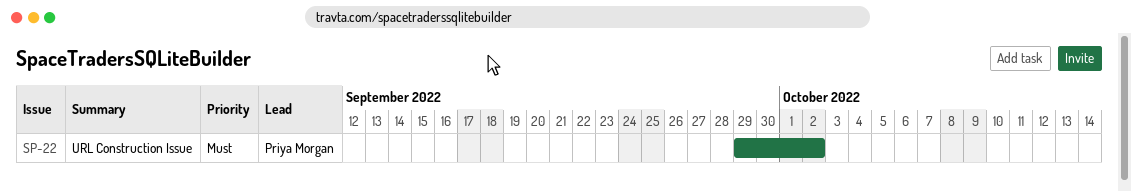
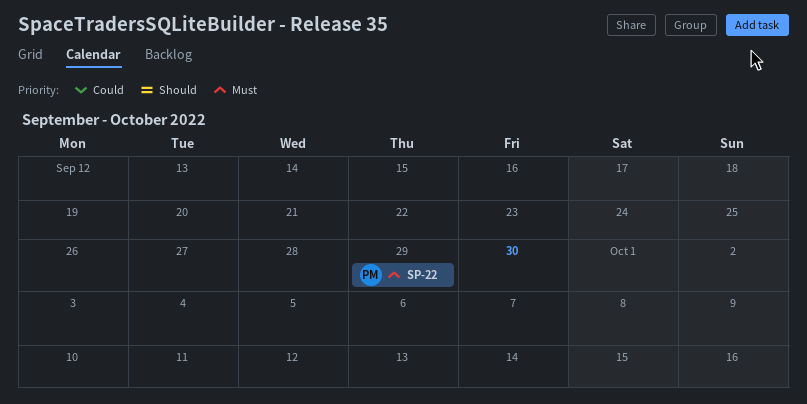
SP-22, due: Oct 2 -> Sep 29

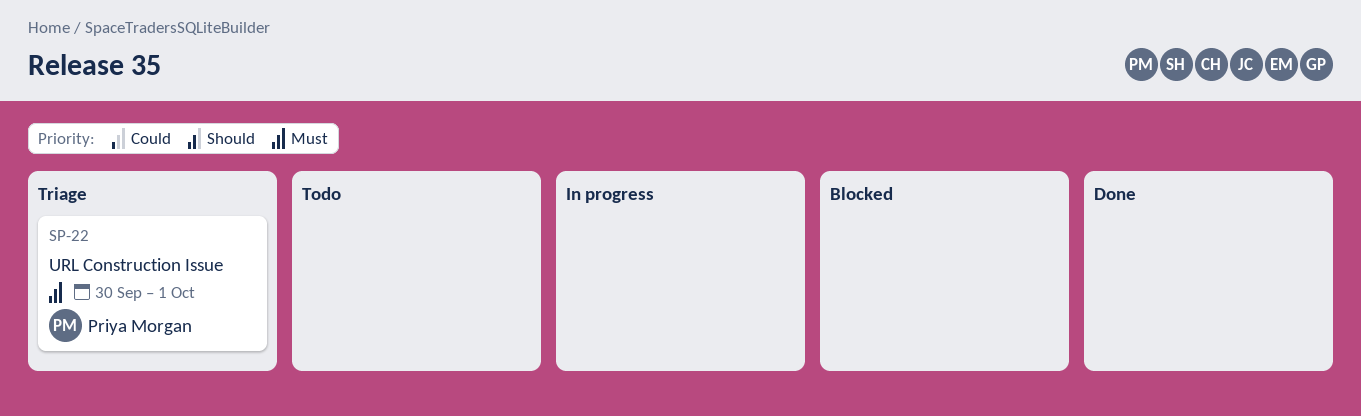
SP-22, start: Sep 29 -> Sep 30
SP-22, due: Sep 29 -> Oct 1

